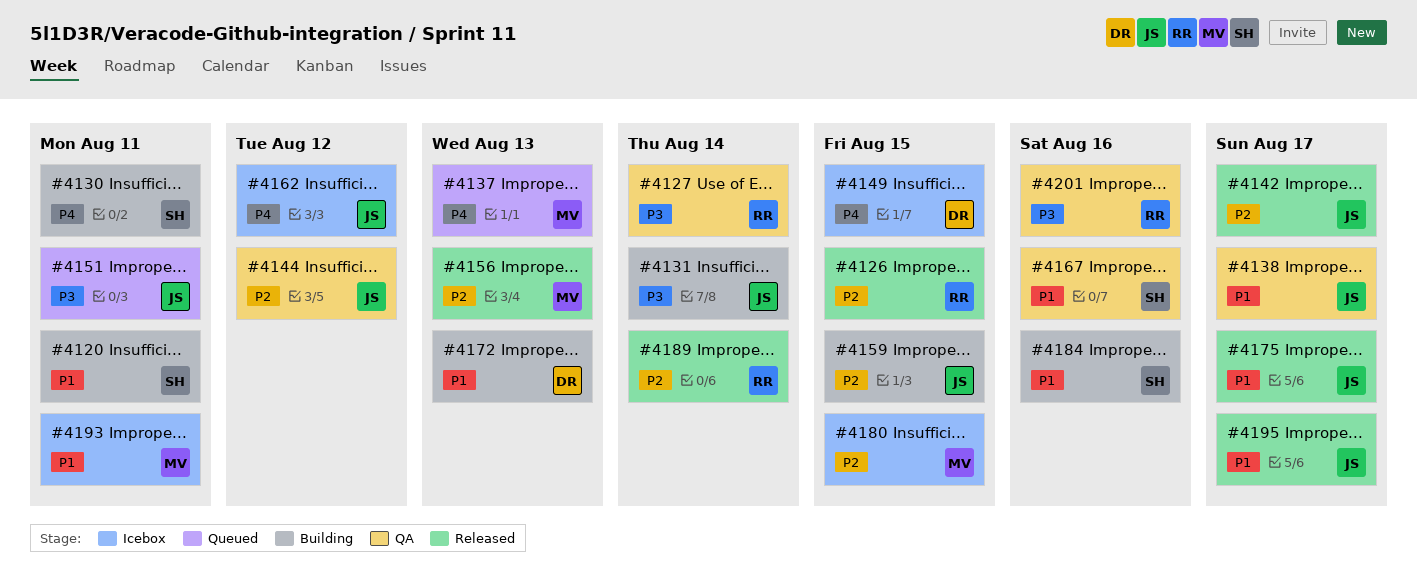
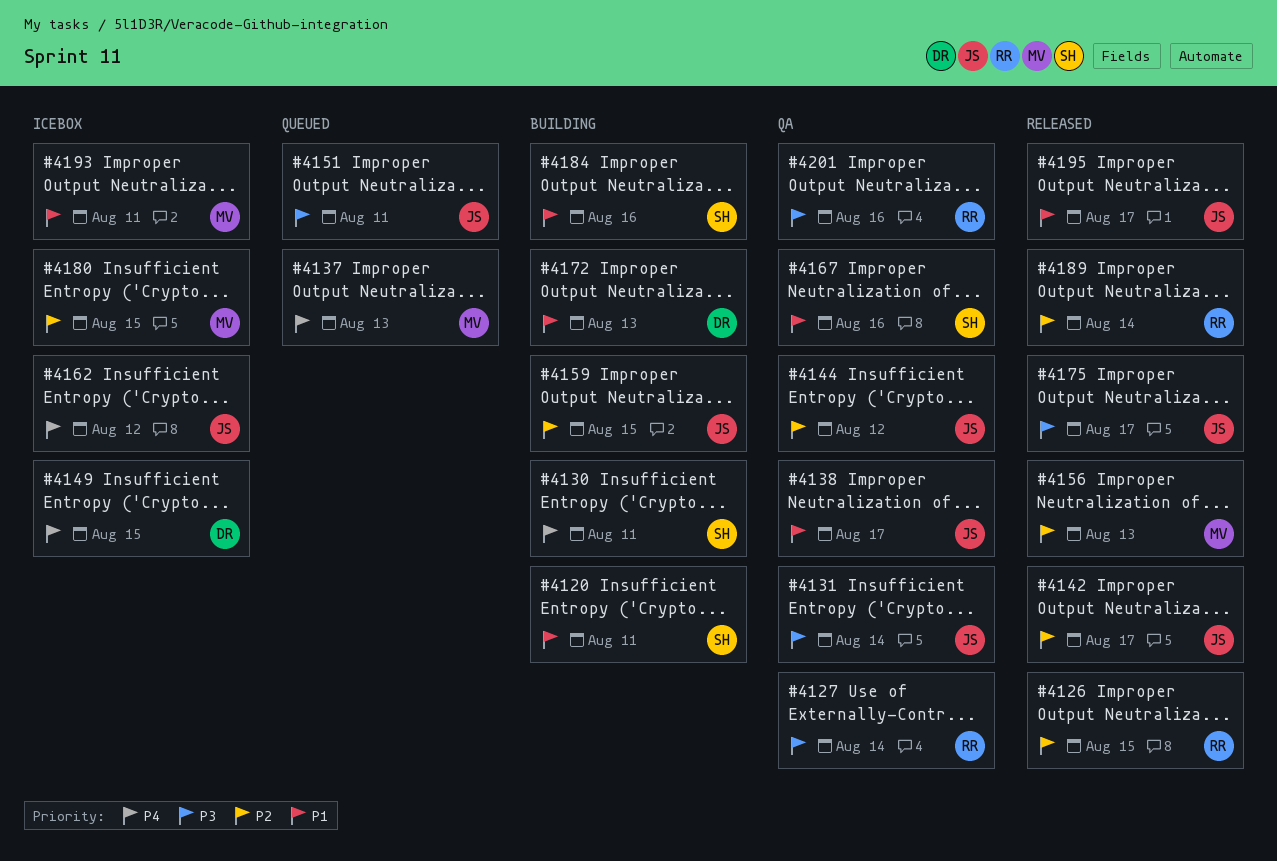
#4131, status: Building -> QA
#4175, priority: P1 -> P3

